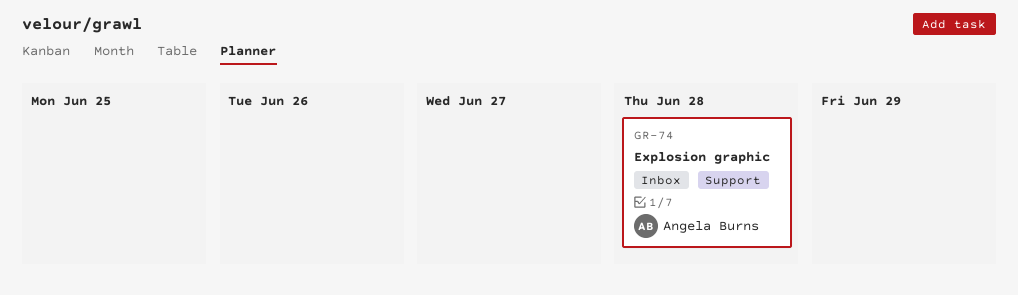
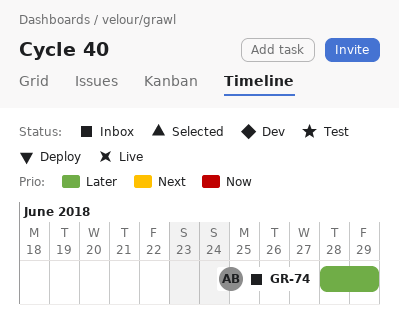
GR-74, due: Jun 28 -> Jun 29

